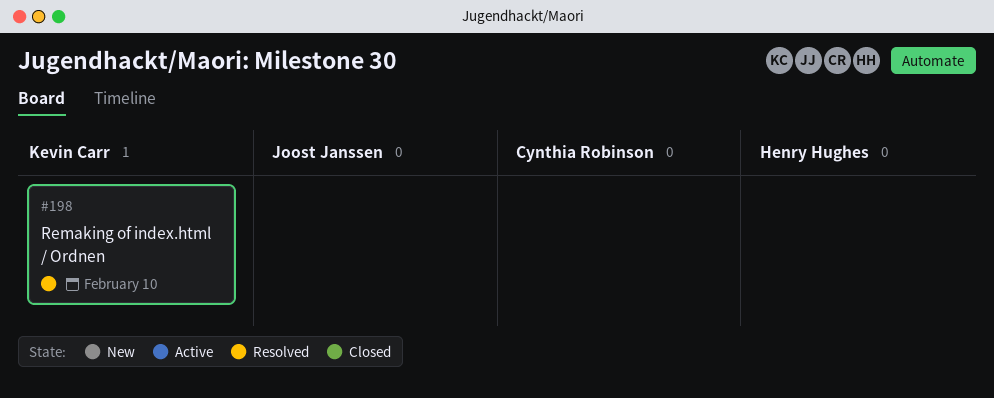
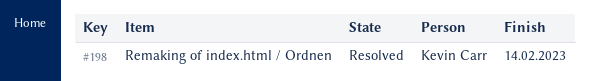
#198, due: Feb 10 -> Feb 14

